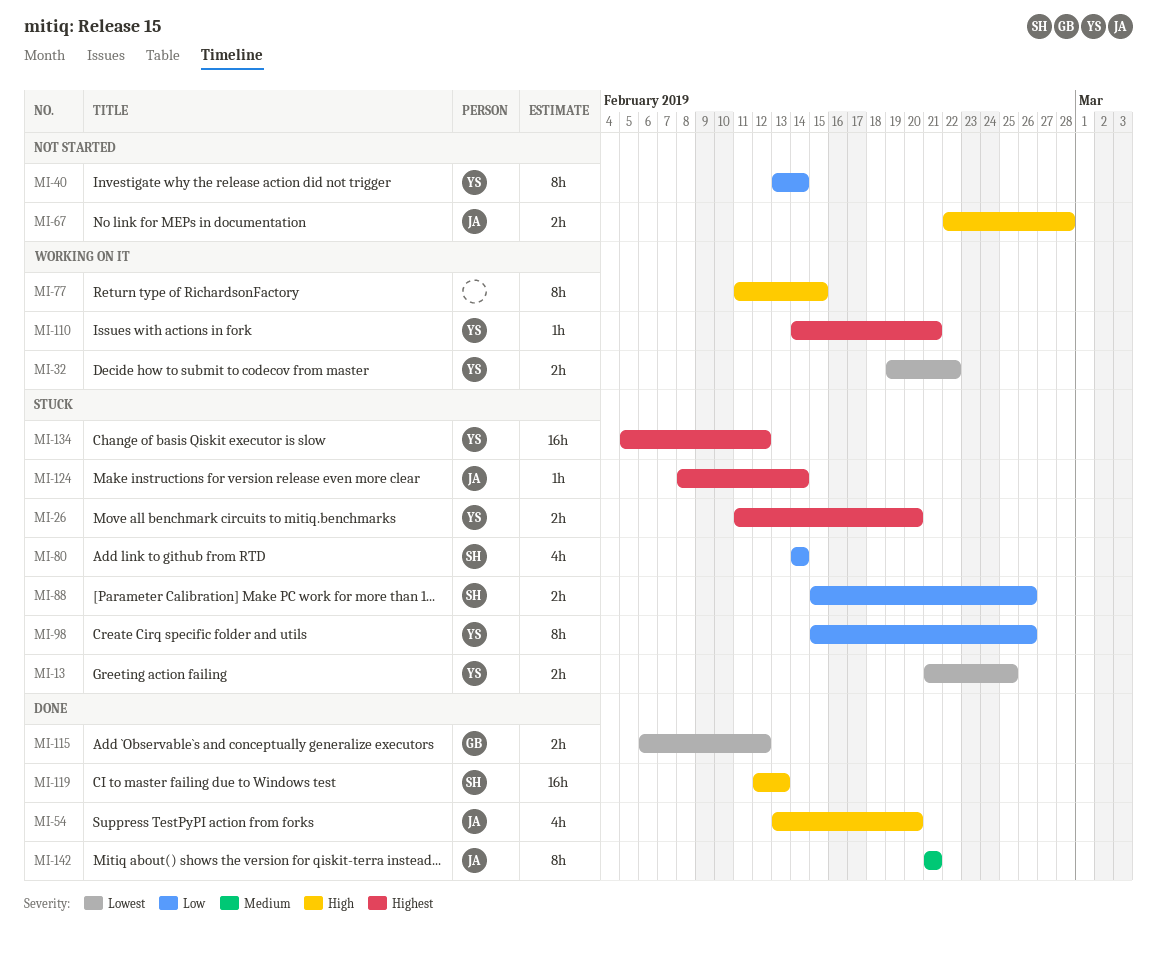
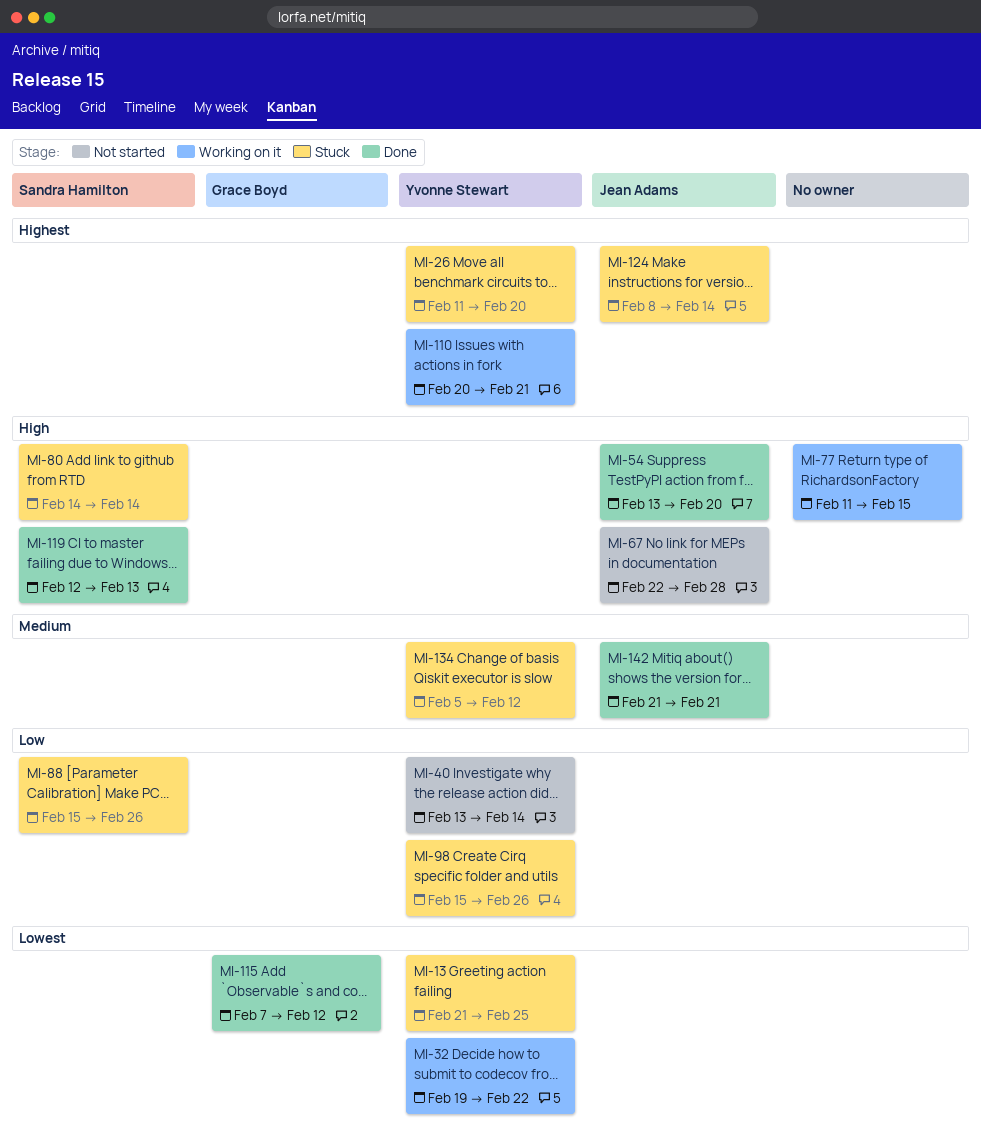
MI-80, priority: Low -> High
MI-110, start: Feb 14 -> Feb 20
MI-115, start: Feb 6 -> Feb 7
MI-134, priority: Highest -> Medium

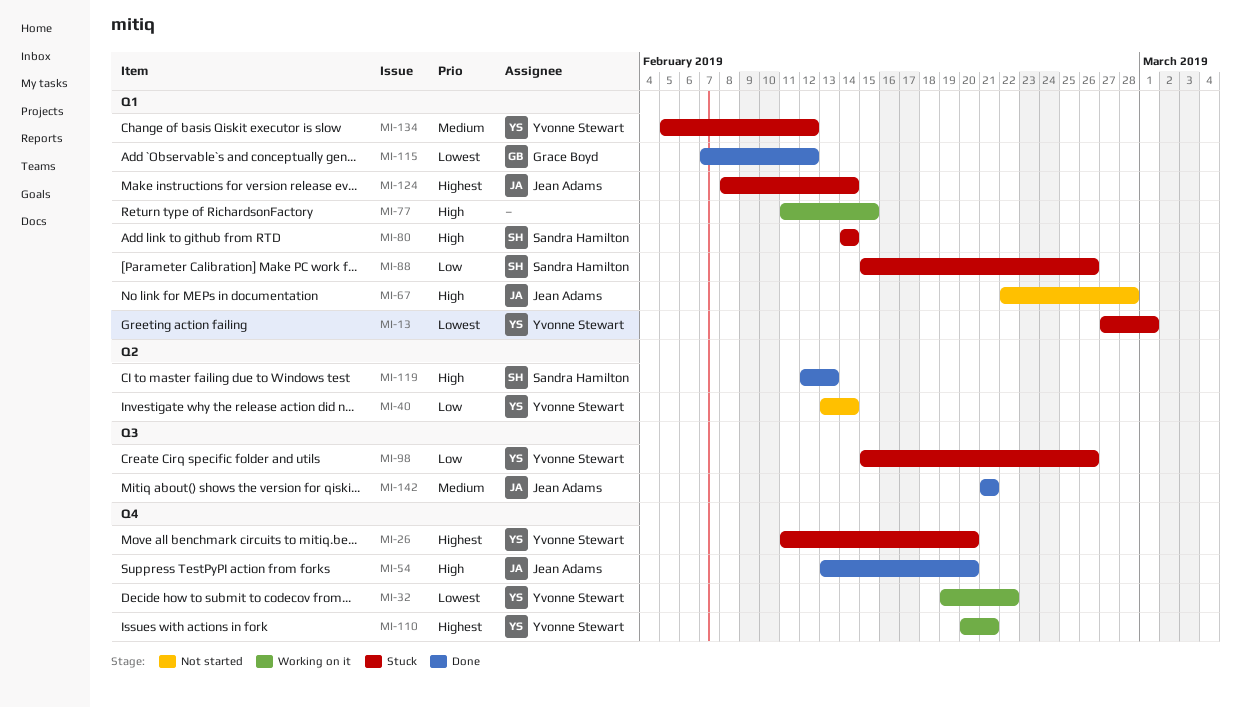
MI-13, start: Feb 21 -> Feb 27
MI-13, due: Feb 25 -> Mar 1

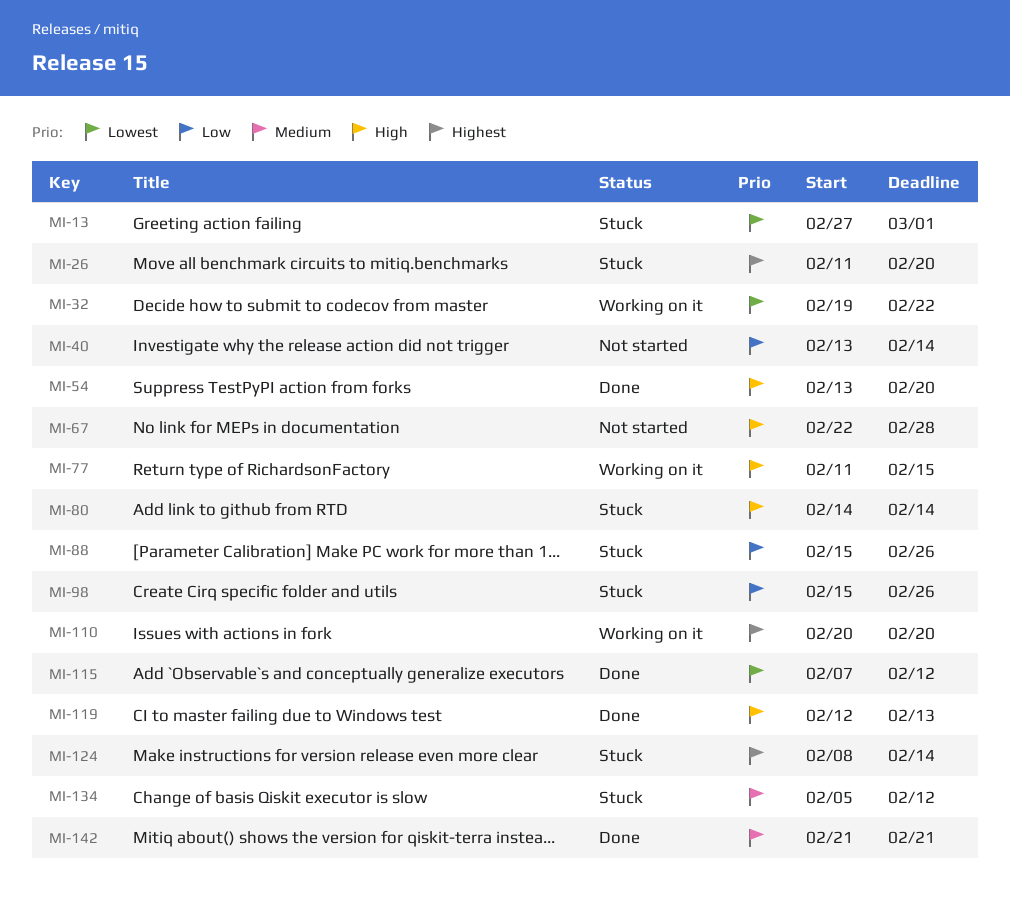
MI-110, due: Feb 21 -> Feb 20

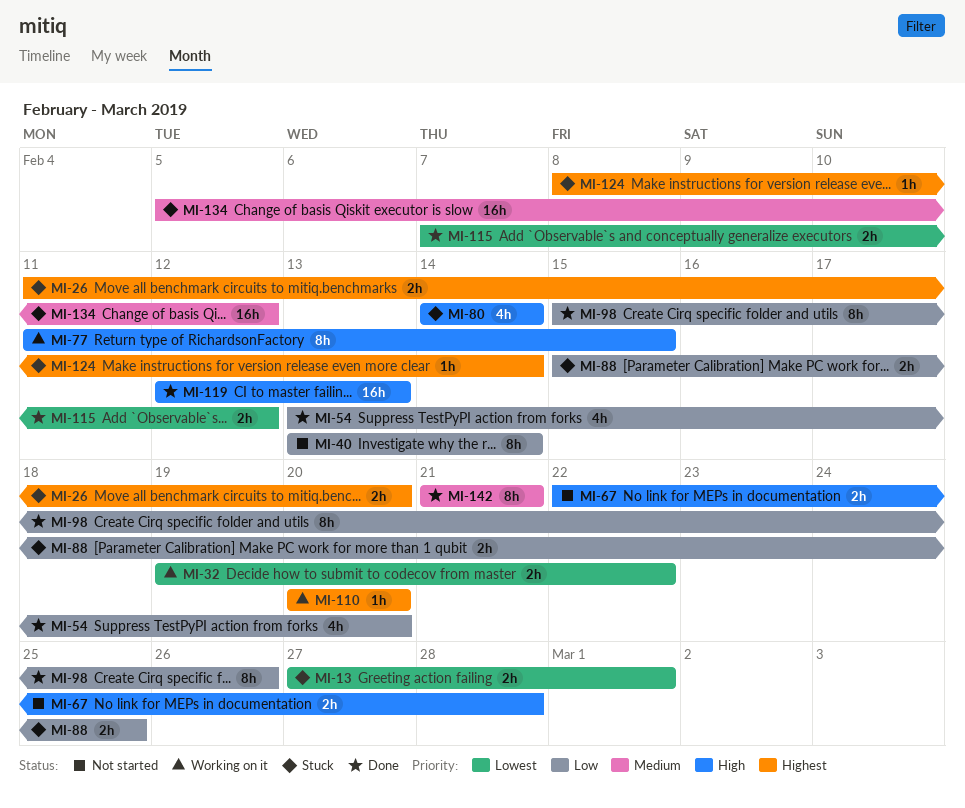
MI-54, priority: High -> Low
MI-88, due: Feb 26 -> Feb 25
MI-98, status: Stuck -> Done

